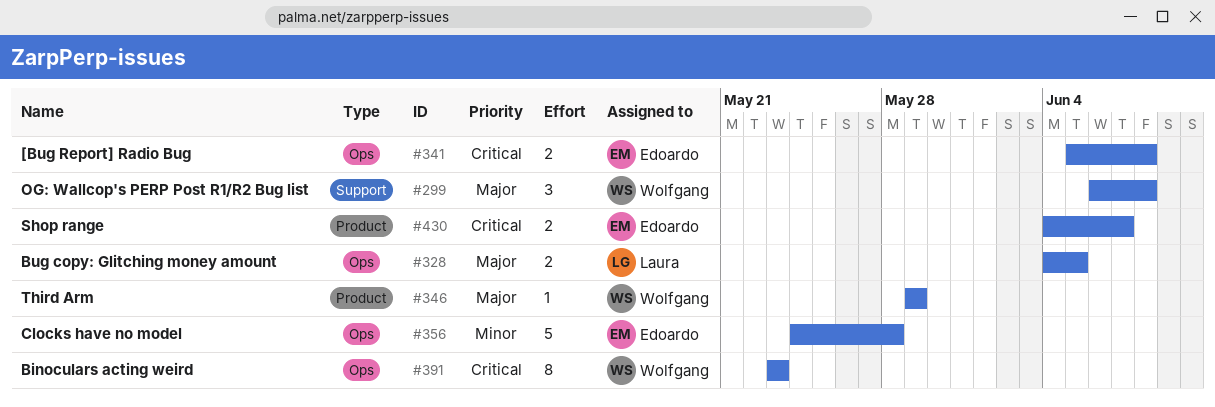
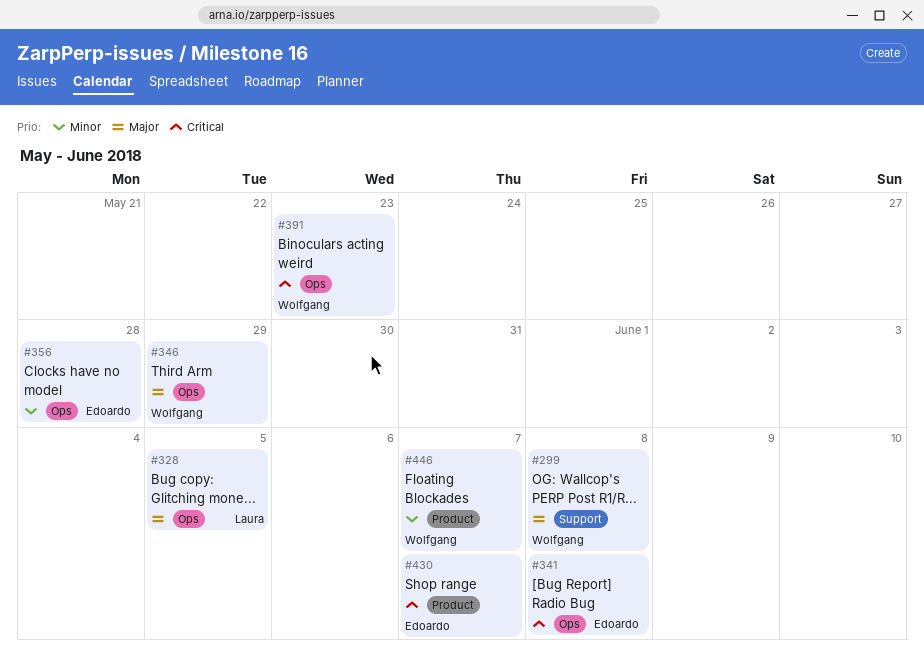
#346, label: Product -> Ops
#446: none -> present

